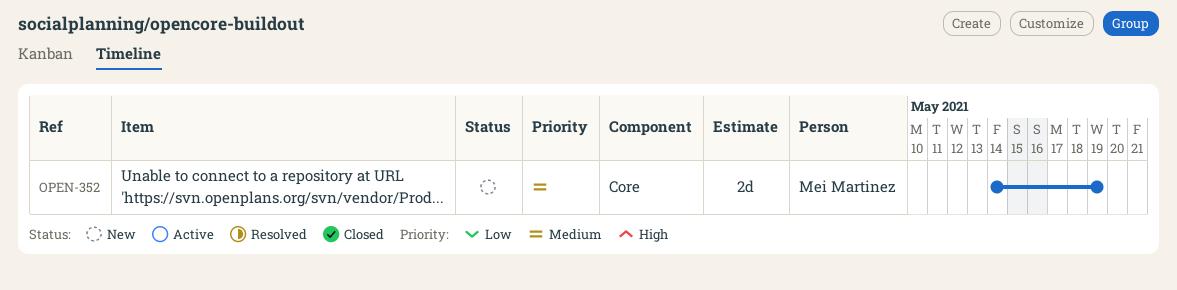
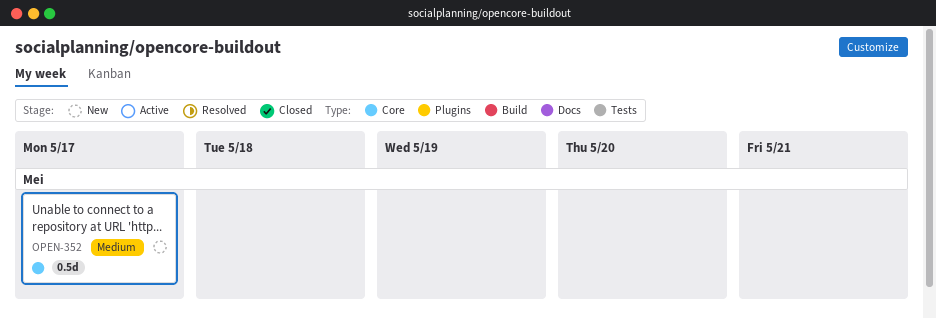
OPEN-352, estimate: 2d -> 0.5d
OPEN-352, due: May 19 -> May 17

